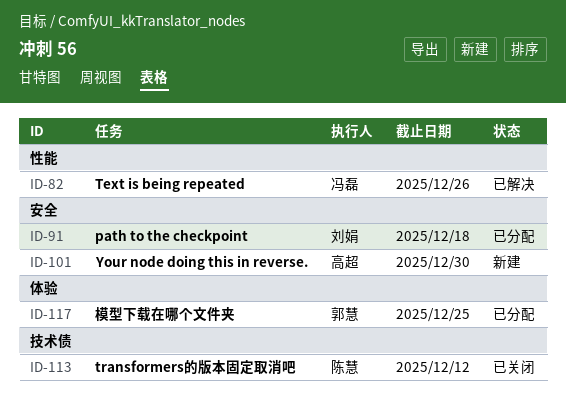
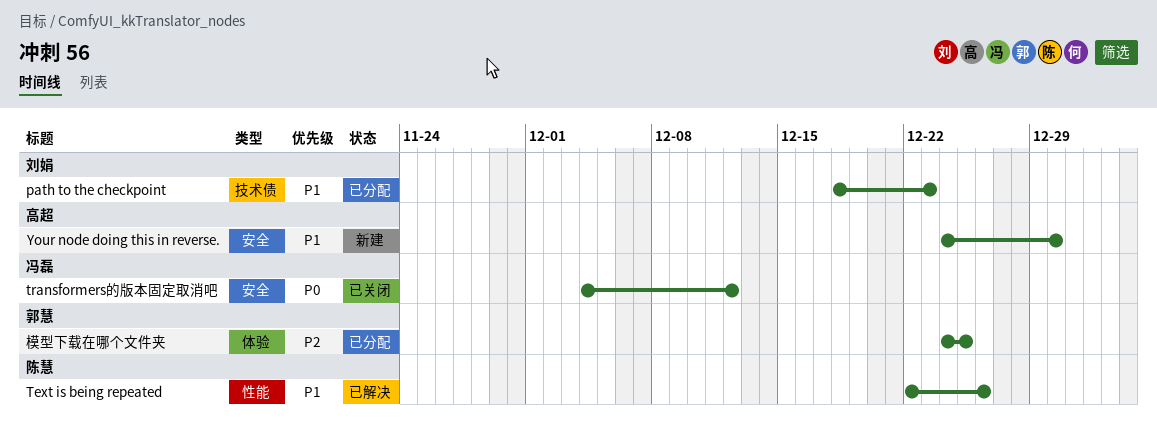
path to the checkpoint, label: 安全 -> 技术债
path to the checkpoint, due: Dec 18 -> Dec 23
Text is being repeated, owner: 冯磊 -> 陈慧
transformers的版本固定取消吧, owner: 陈慧 -> 冯磊
transformers的版本固定取消吧, label: 技术债 -> 安全

